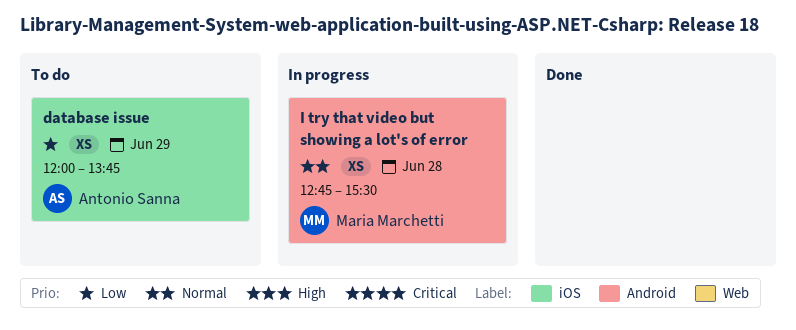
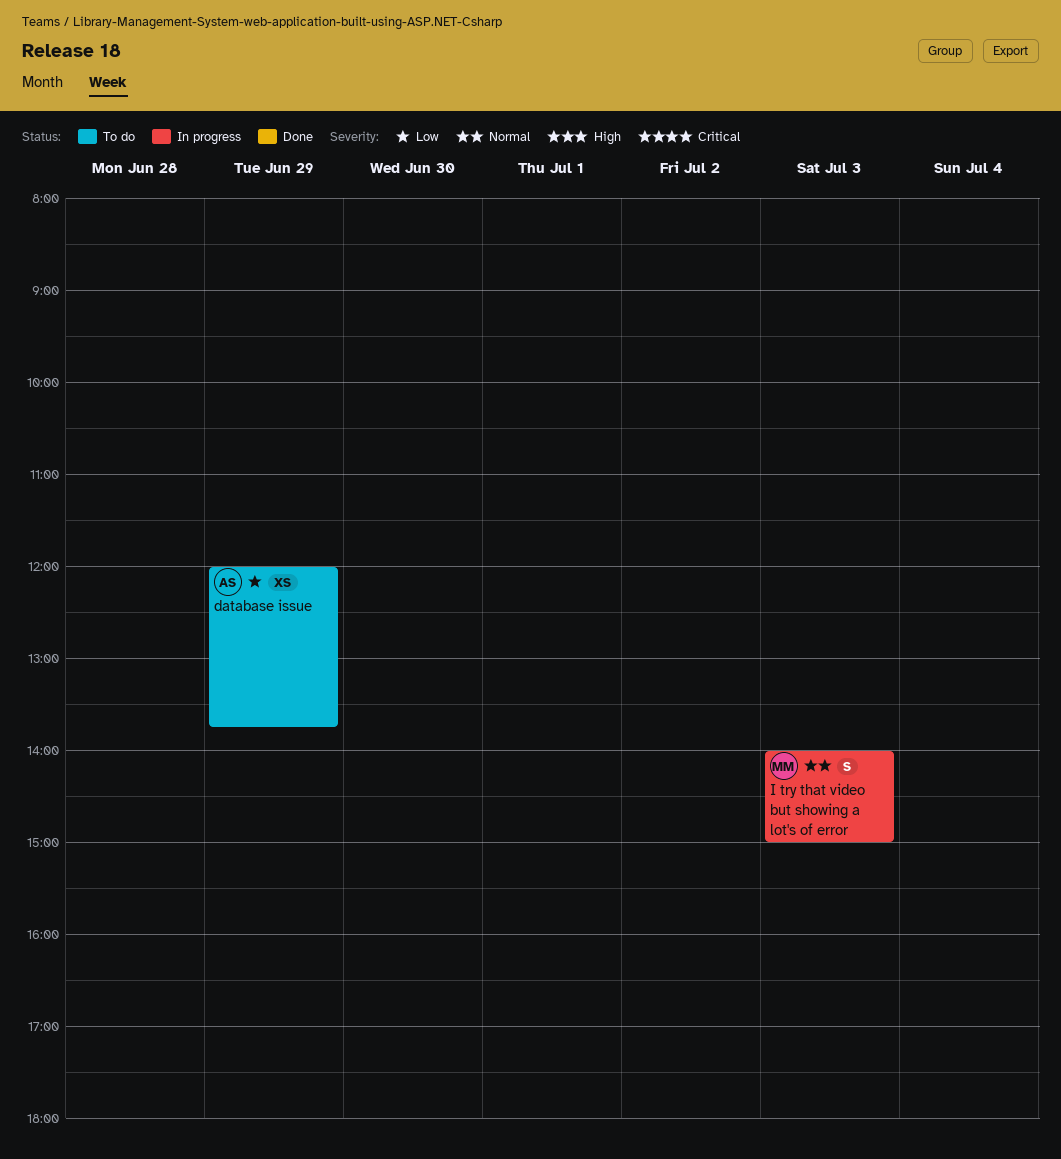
I try that video but showing a lot's of error, estimate: XS -> S
I try that video but showing a lot's of error, day: Jun 28 -> Jul 3
I try that video but showing a lot's of error, begins: 12:45 -> 14:00
I try that video but showing a lot's of error, ends: 15:30 -> 15:00

